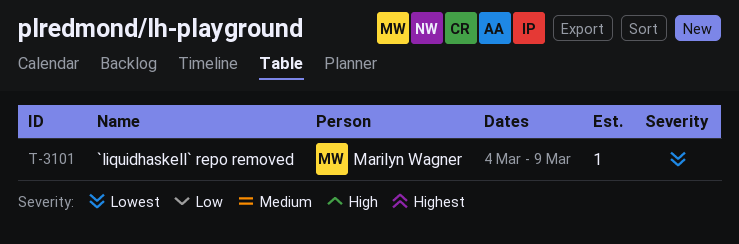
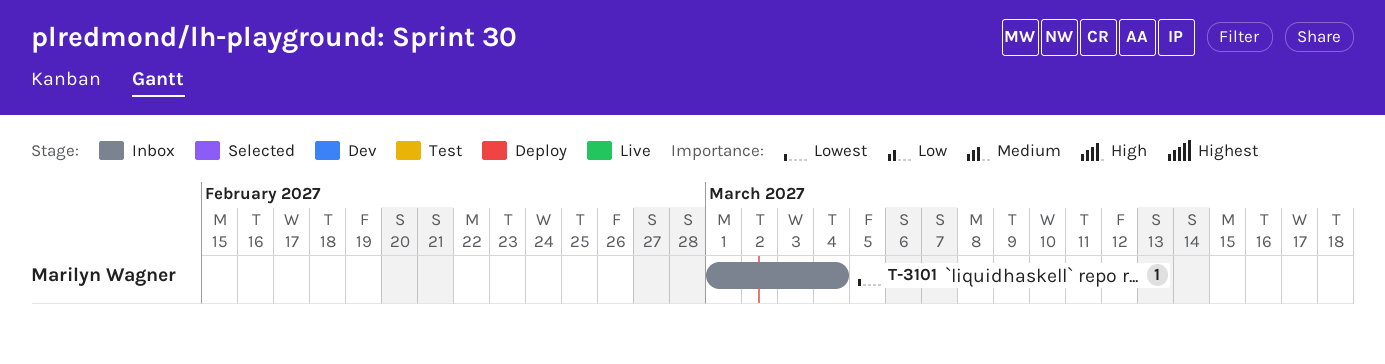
T-3101, start: Mar 4 -> Mar 1
T-3101, due: Mar 9 -> Mar 4

